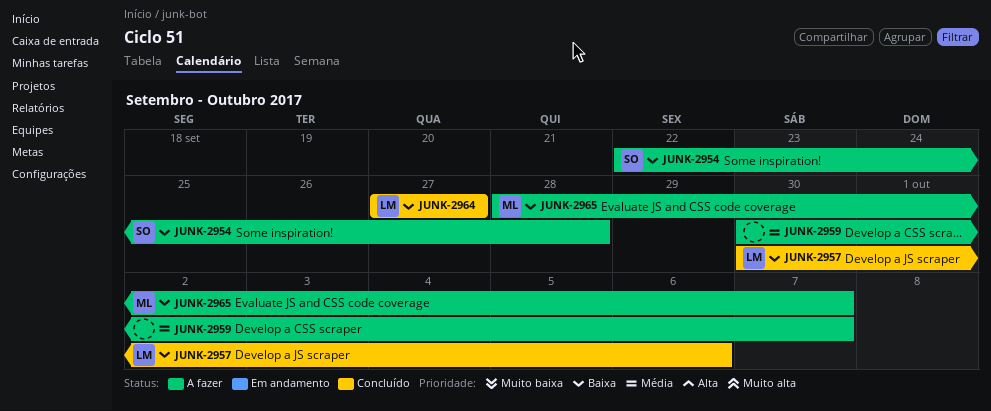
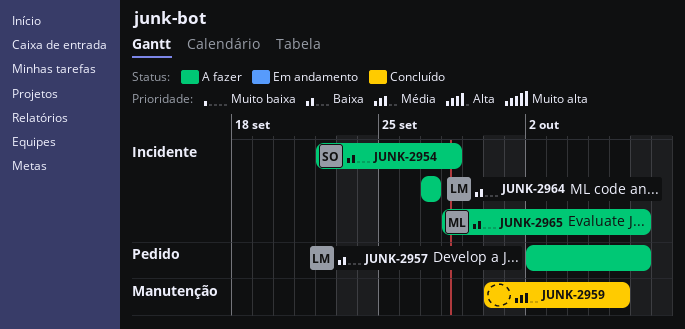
JUNK-2957, status: Concluído -> A fazer
JUNK-2957, start: Sep 30 -> Oct 2
JUNK-2957, due: Oct 6 -> Oct 7
JUNK-2959, status: A fazer -> Concluído
JUNK-2959, due: Oct 7 -> Oct 6
JUNK-2964, status: Concluído -> A fazer

